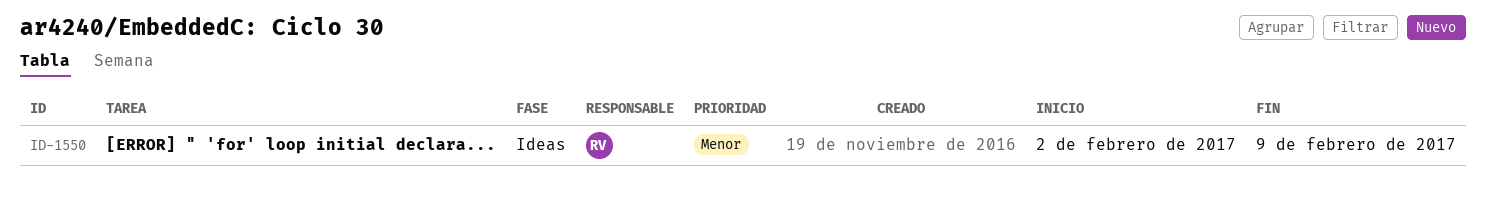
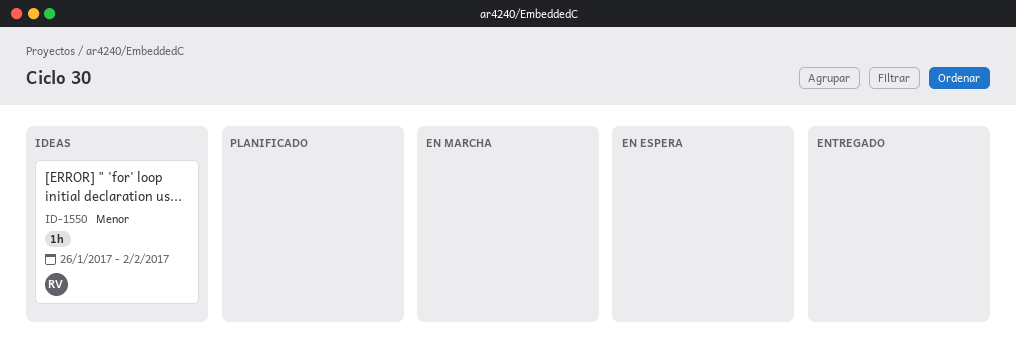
ID-1550, start: Feb 2 -> Jan 26
ID-1550, due: Feb 9 -> Feb 2

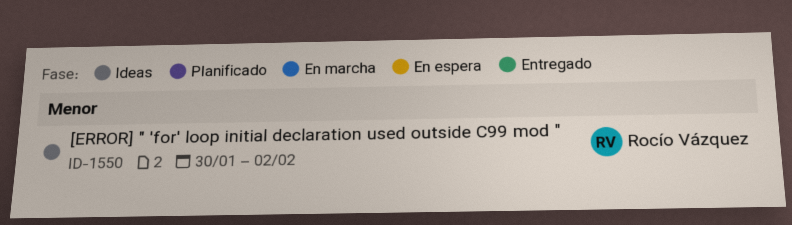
ID-1550, start: Jan 26 -> Jan 30

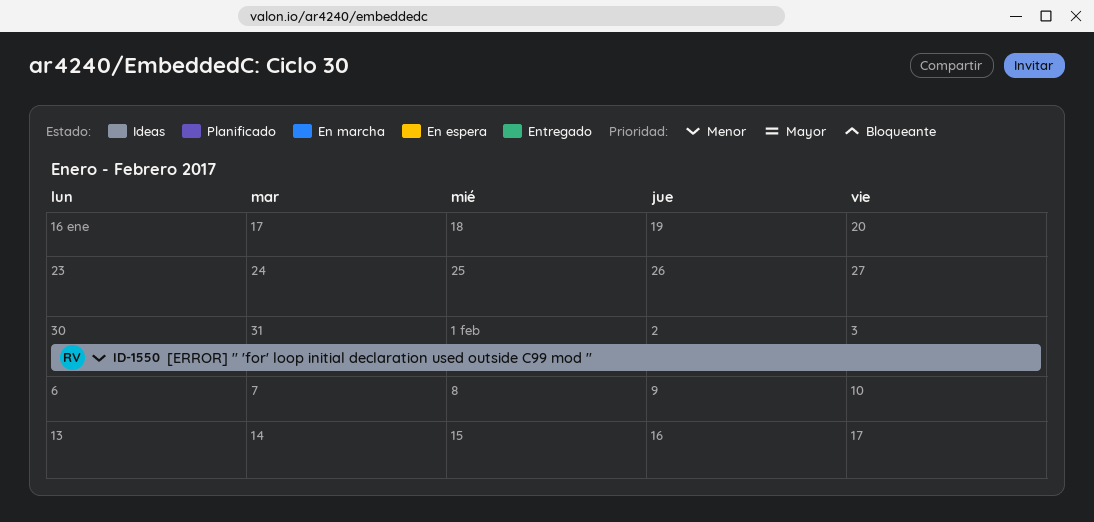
ID-1550, due: Feb 2 -> Feb 3

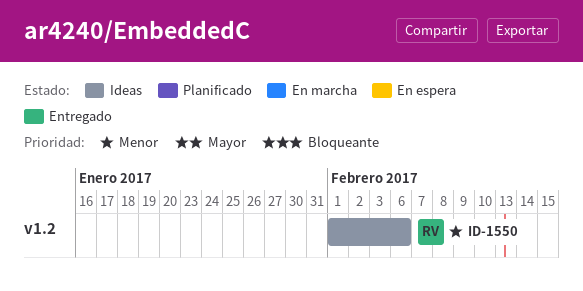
ID-1550, start: Jan 30 -> Feb 1
ID-1550, due: Feb 3 -> Feb 6

